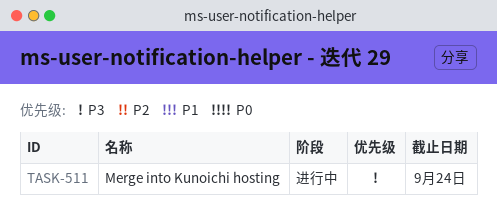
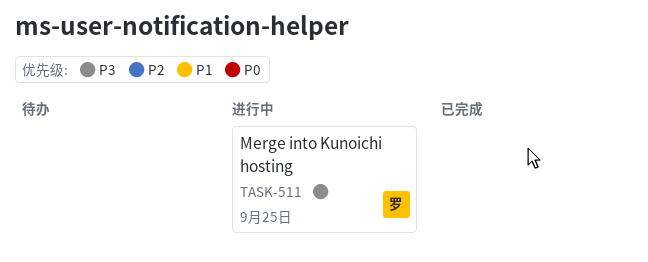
TASK-511, due: Sep 24 -> Sep 25

